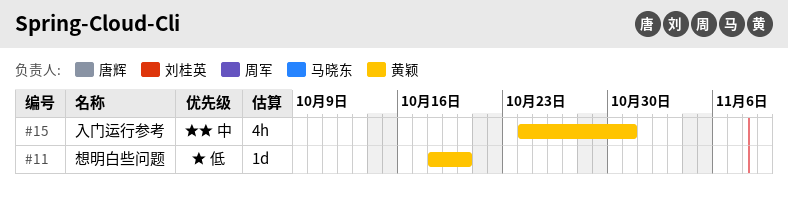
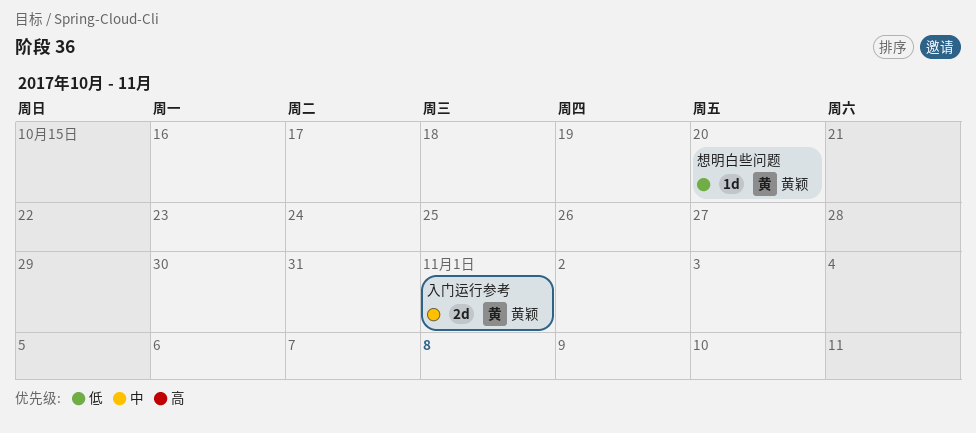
入门运行参考, estimate: 4h -> 2d
入门运行参考, due: Oct 31 -> Nov 1

